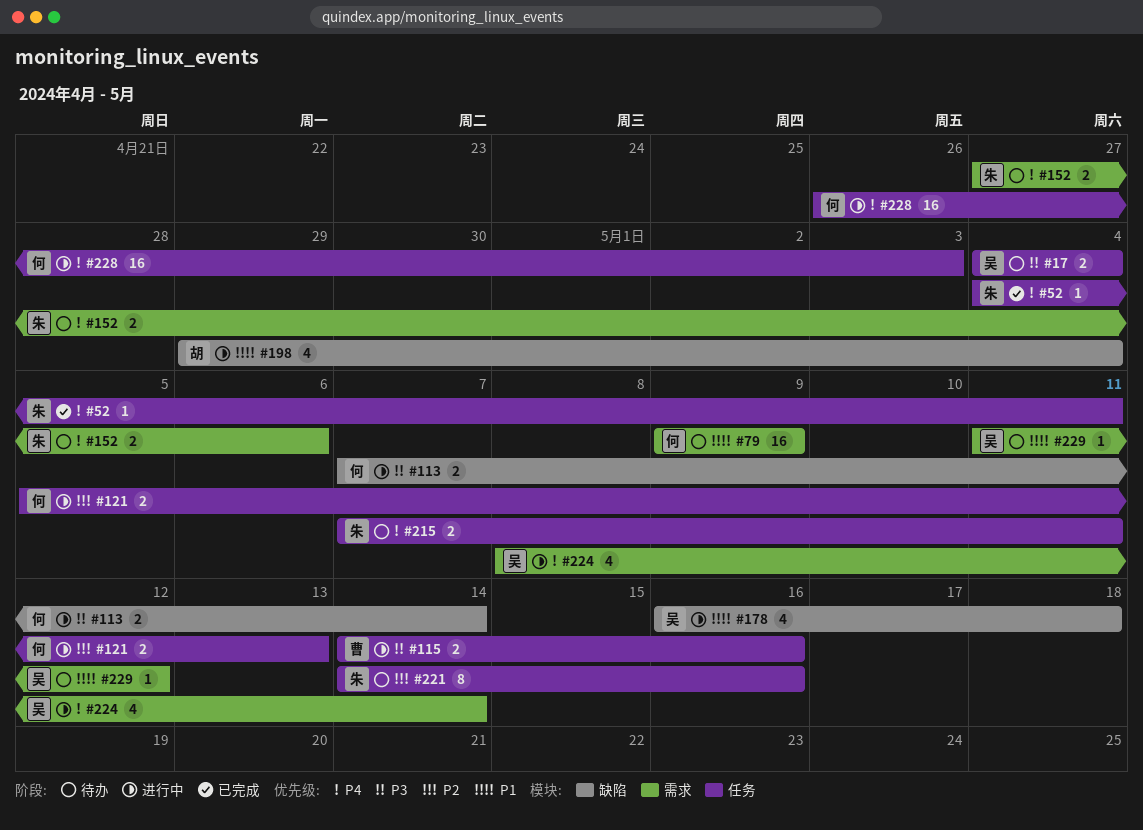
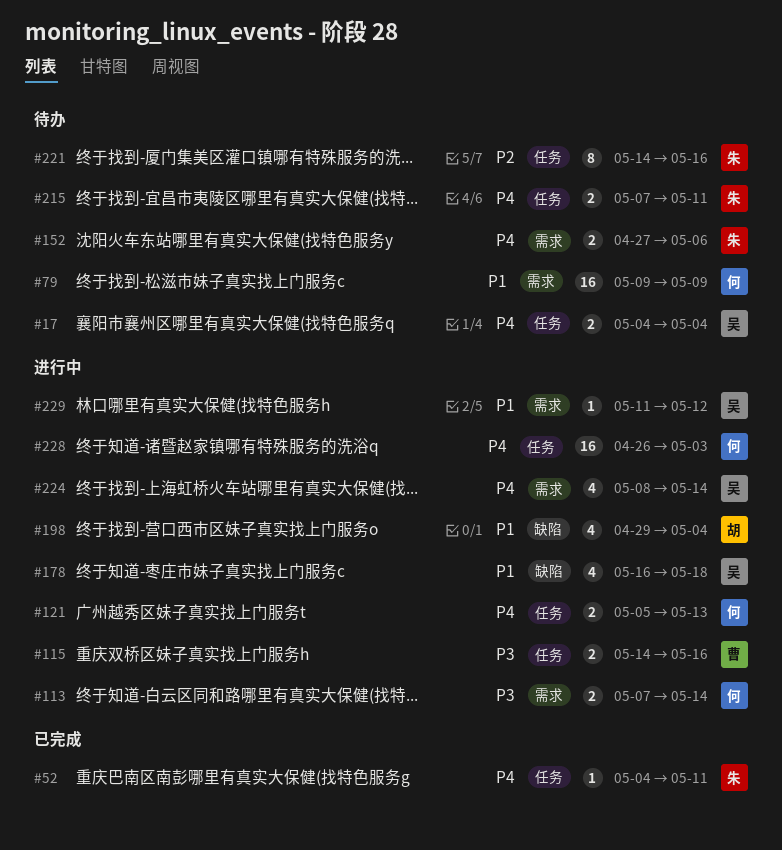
#17, priority: P3 -> P4
#113, label: 缺陷 -> 需求
#121, priority: P2 -> P4
#229, status: 待办 -> 进行中

